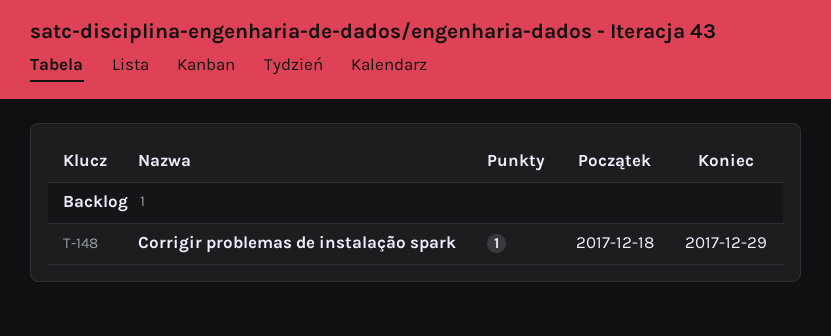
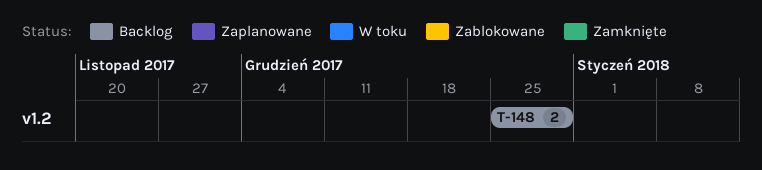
T-148, estimate: 1 -> 2
T-148, start: Dec 18 -> Dec 25

